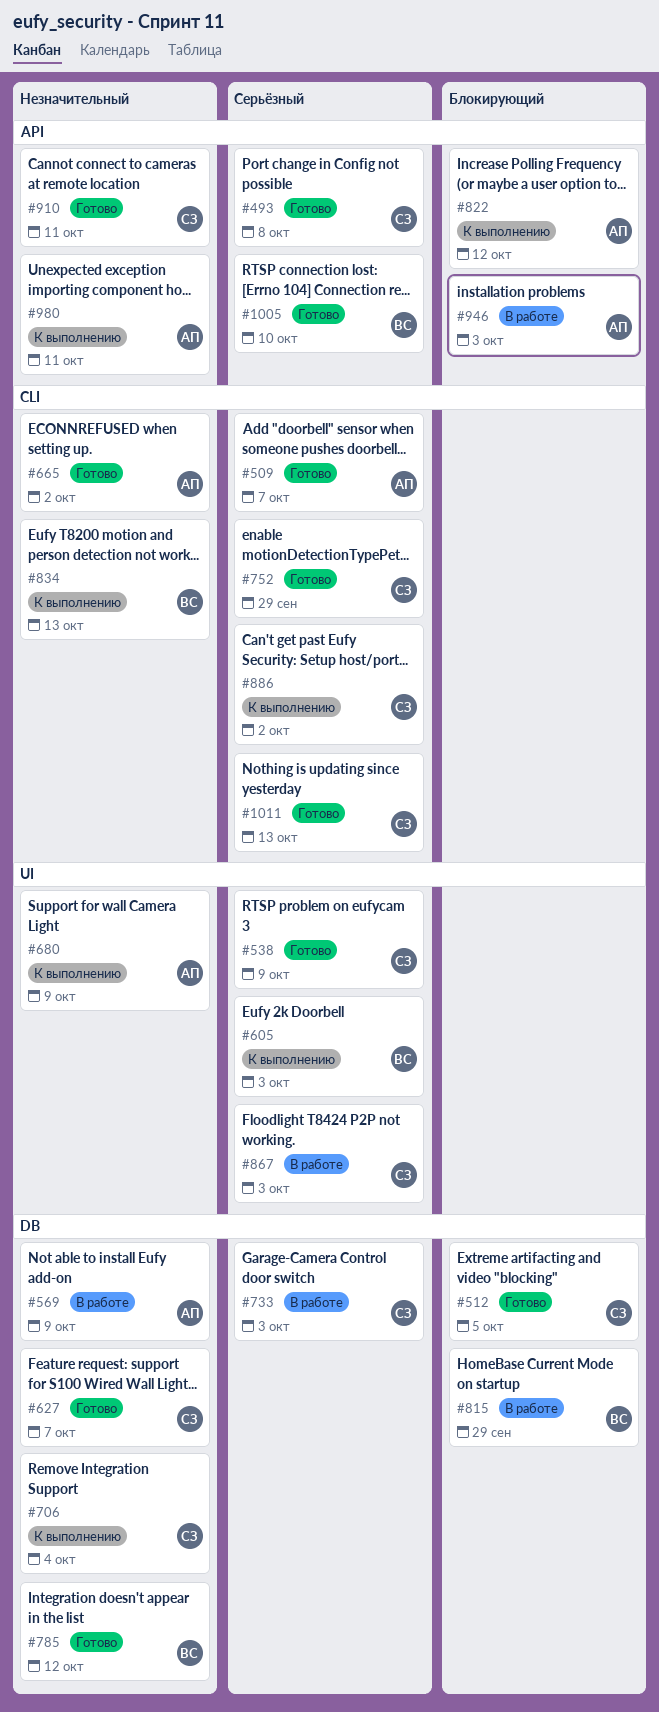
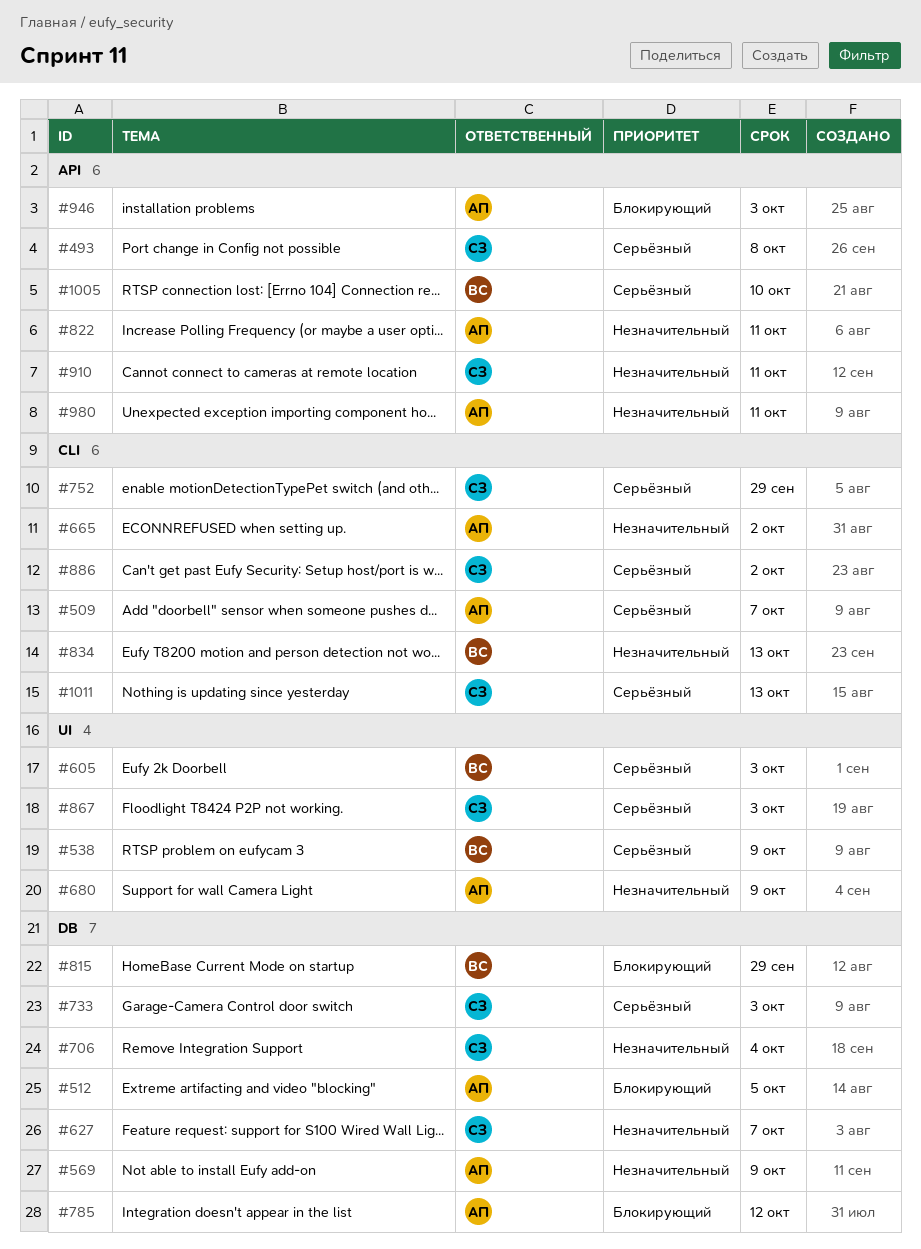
#512, owner: СЗ -> АП
#538, owner: СЗ -> ВС
#785, owner: ВС -> АП
#785, priority: Незначительный -> Блокирующий
#822, priority: Блокирующий -> Незначительный
#822, due: Oct 12 -> Oct 11

